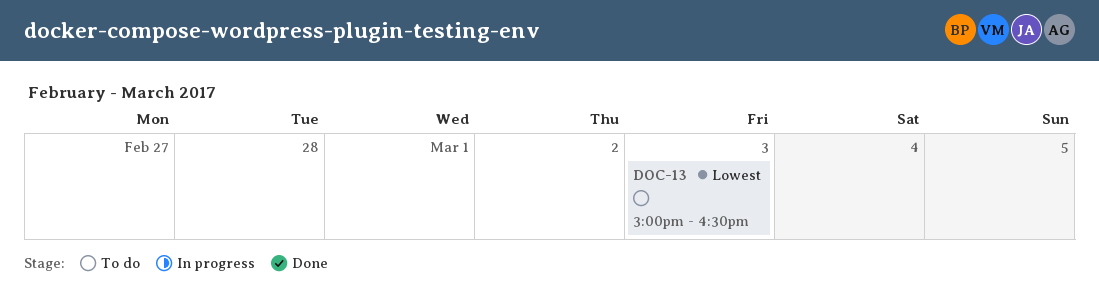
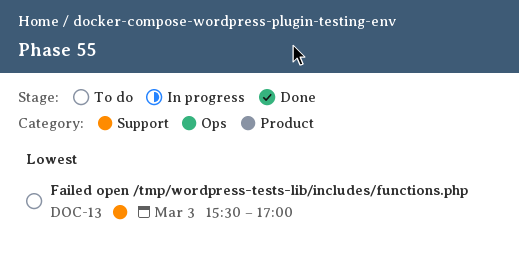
DOC-13, begins: 15:00 -> 15:30
DOC-13, ends: 16:30 -> 17:00

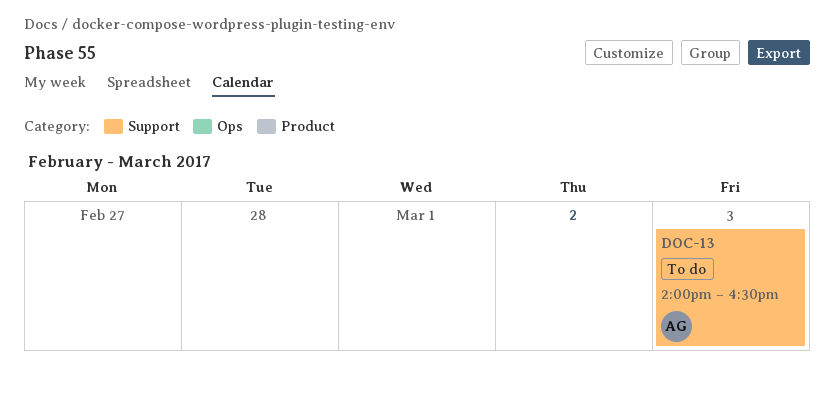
DOC-13, begins: 15:30 -> 14:00
DOC-13, ends: 17:00 -> 16:30

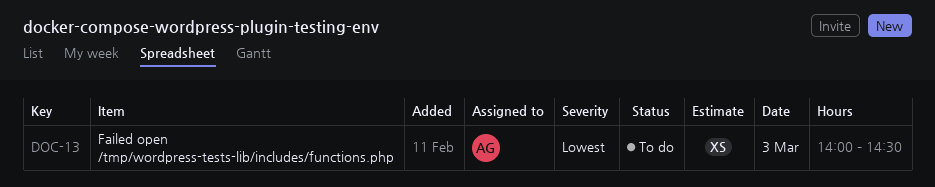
DOC-13, ends: 16:30 -> 14:30

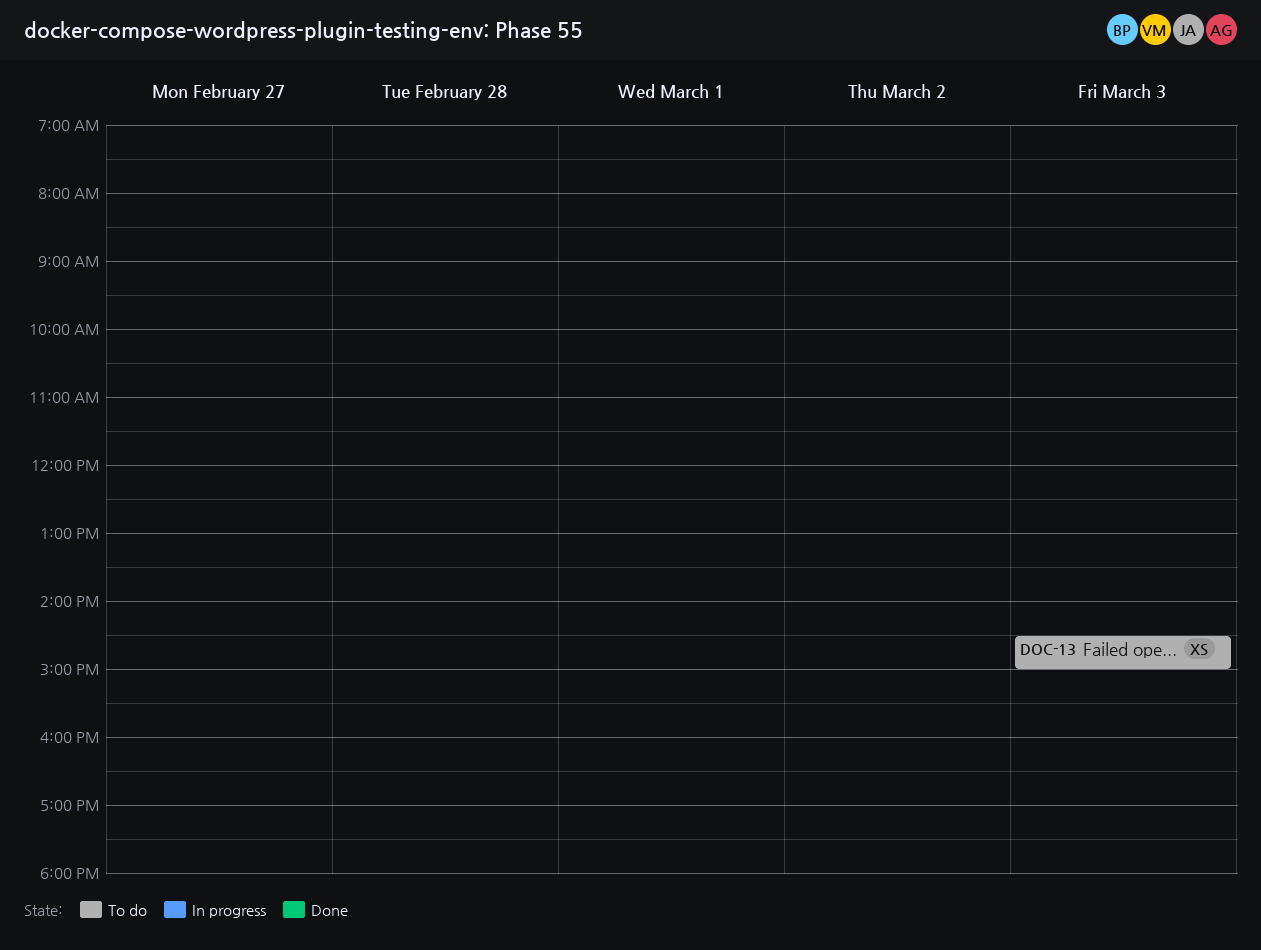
DOC-13, begins: 14:00 -> 14:30
DOC-13, ends: 14:30 -> 15:00

